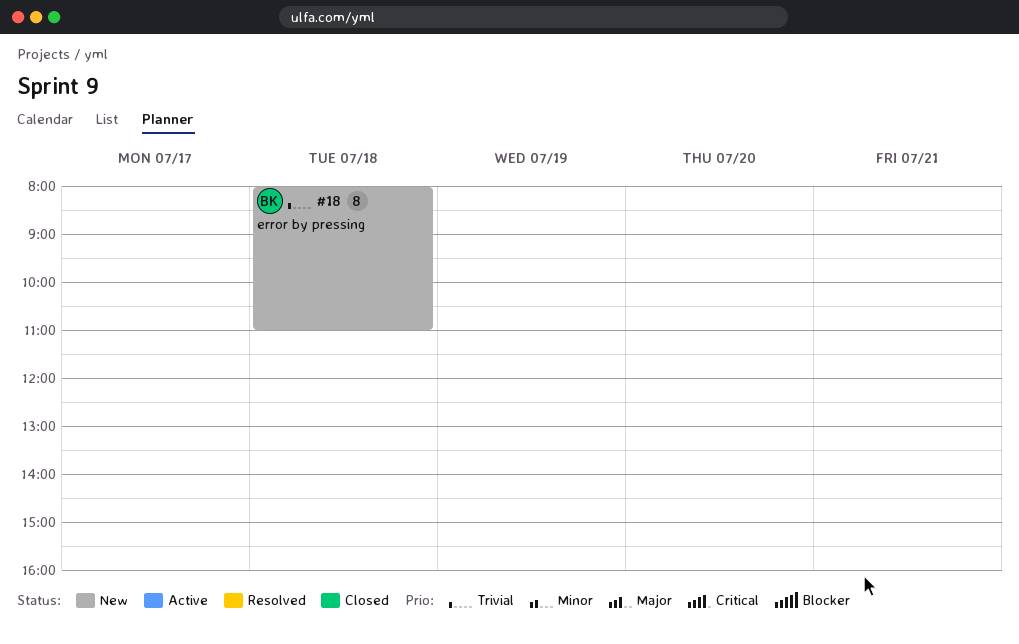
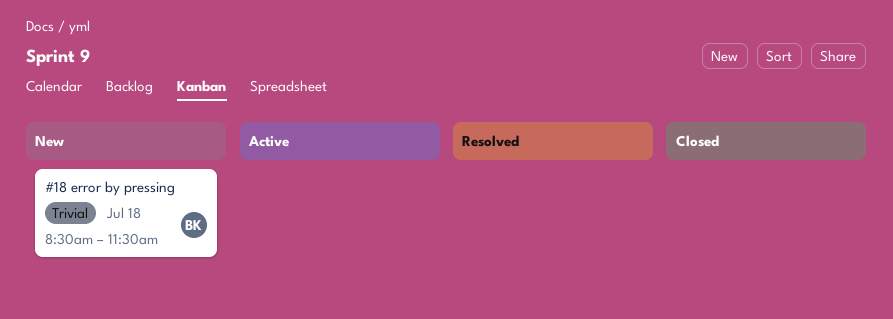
#18, begins: 08:00 -> 08:30
#18, ends: 11:00 -> 11:30

